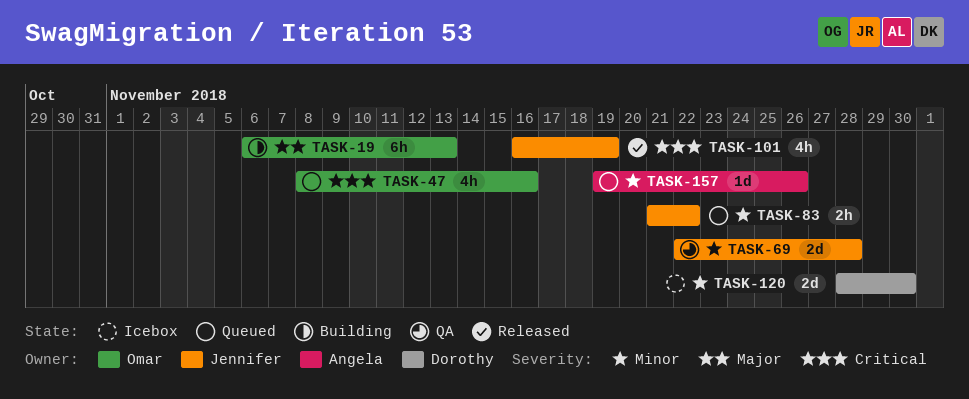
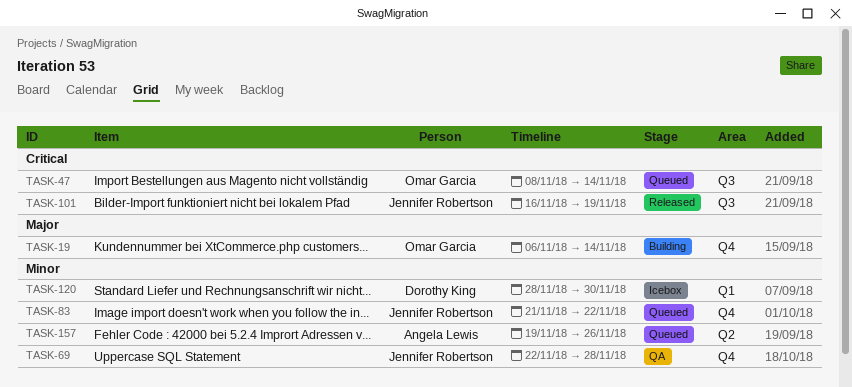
TASK-19, due: Nov 13 -> Nov 14
TASK-47, due: Nov 16 -> Nov 14

